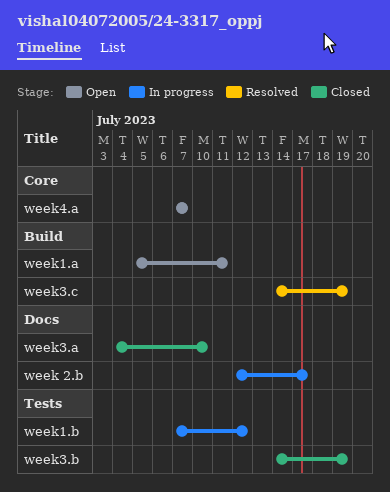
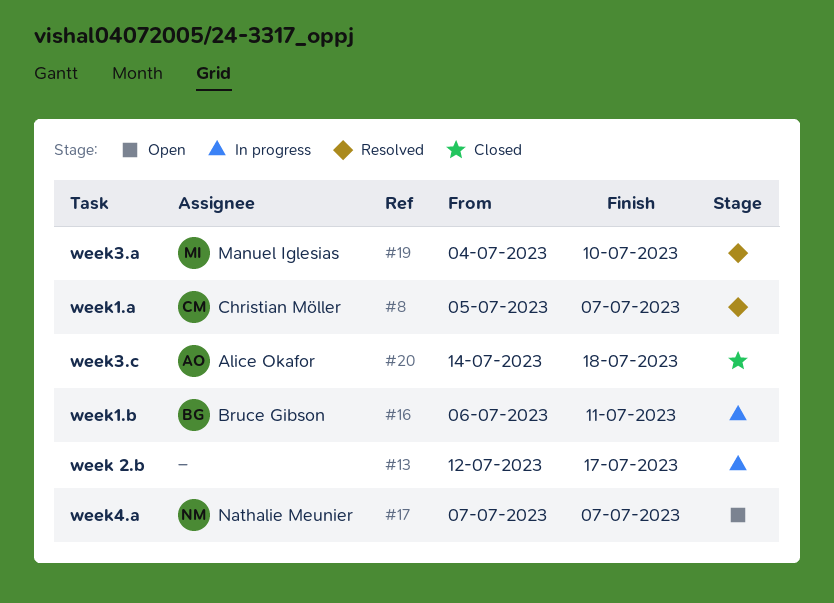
week1.a, status: Open -> Resolved
week1.a, due: Jul 11 -> Jul 7
week1.b, start: Jul 7 -> Jul 6
week1.b, due: Jul 12 -> Jul 11
week3.a, status: Closed -> Resolved
week3.b: present -> none
week3.c, status: Resolved -> Closed
week3.c, due: Jul 19 -> Jul 18

